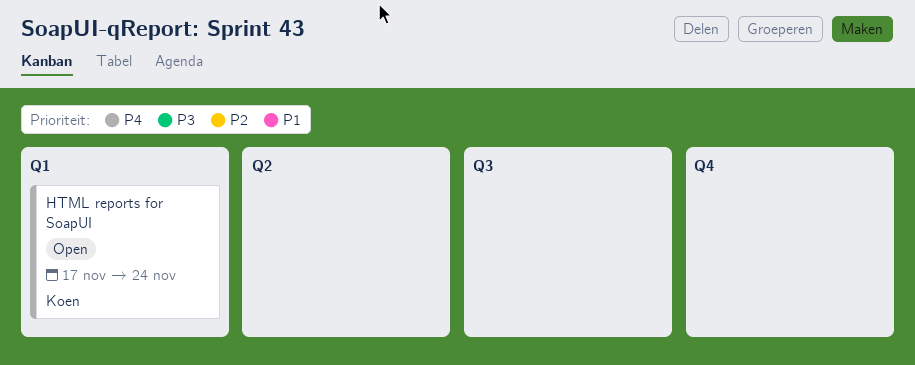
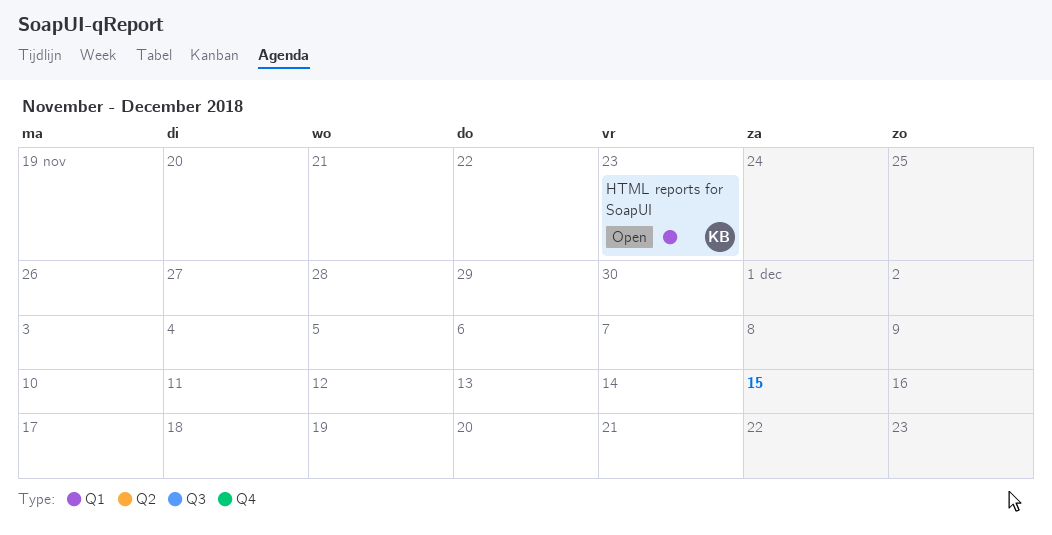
HTML reports for SoapUI, due: Nov 24 -> Nov 23

